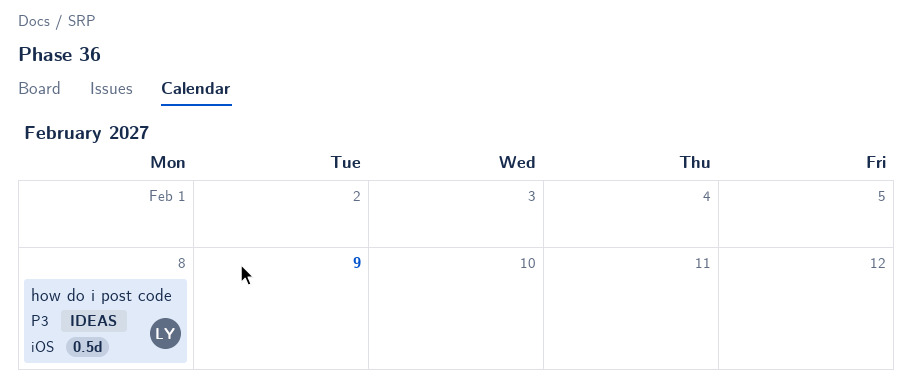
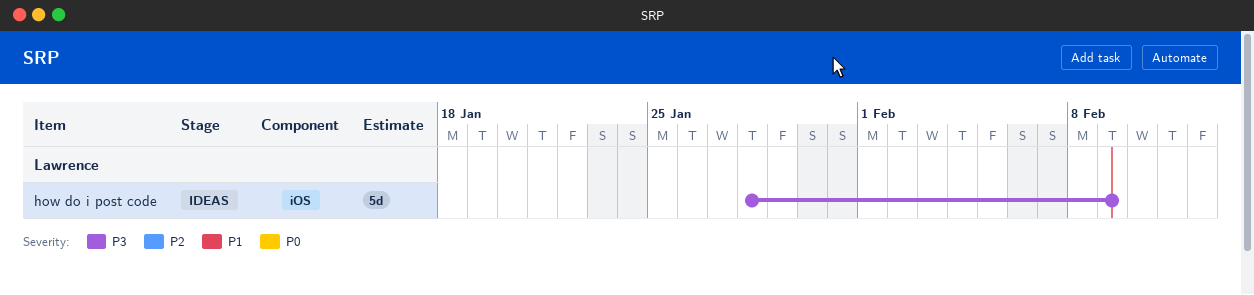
how do i post code, estimate: 0.5d -> 5d
how do i post code, due: Feb 8 -> Feb 9

